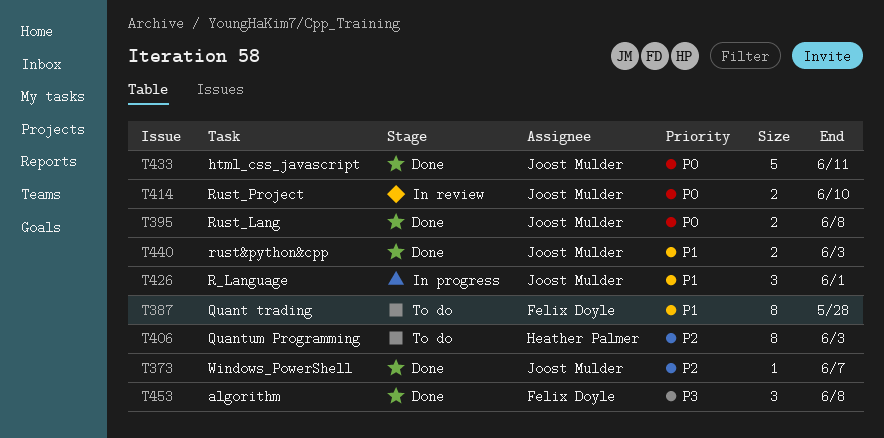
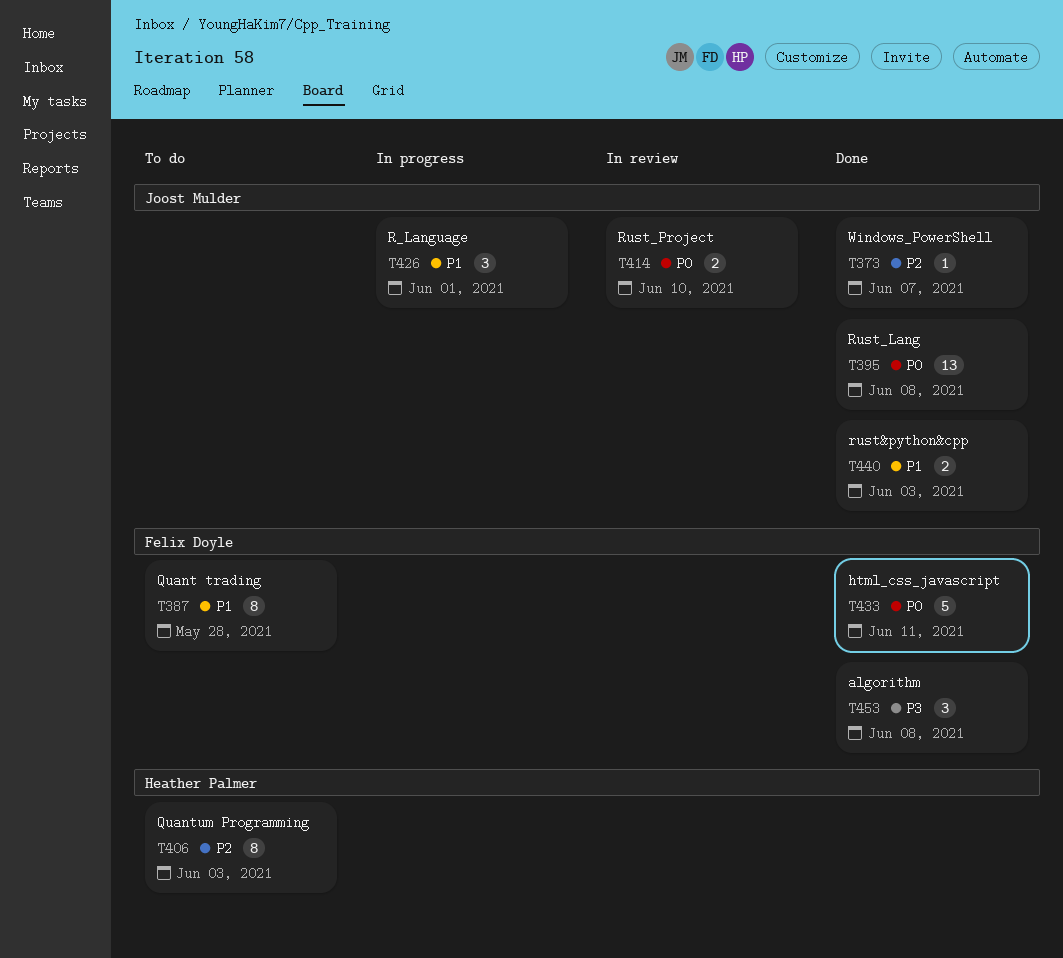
T395, estimate: 2 -> 13
T433, owner: Joost Mulder -> Felix Doyle

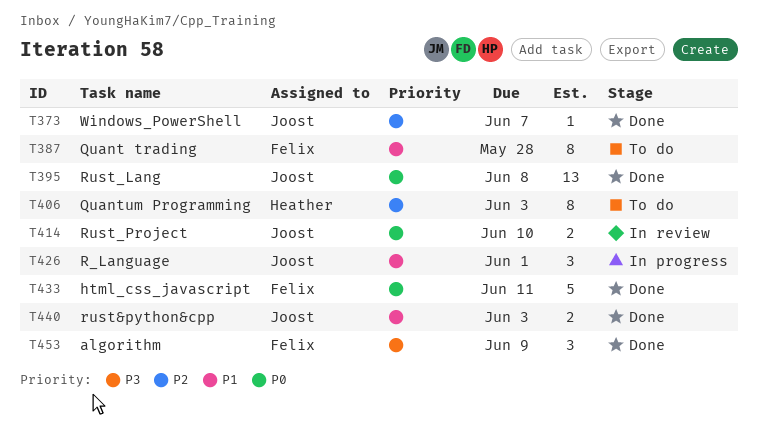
T453, due: Jun 8 -> Jun 9

